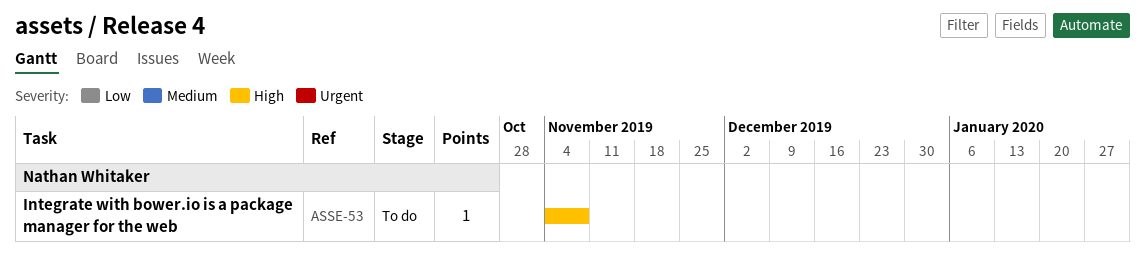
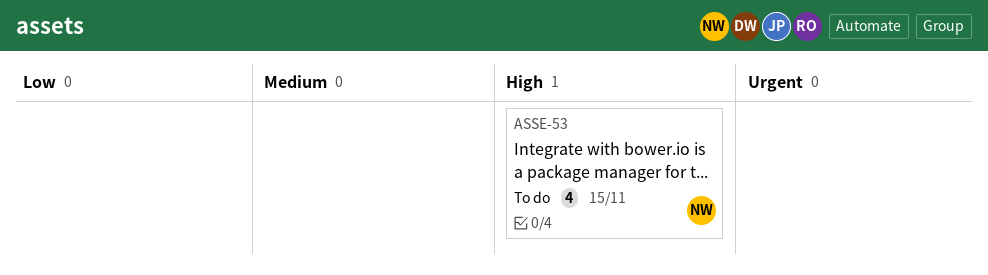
ASSE-53, estimate: 1 -> 4
ASSE-53, due: Nov 8 -> Nov 15

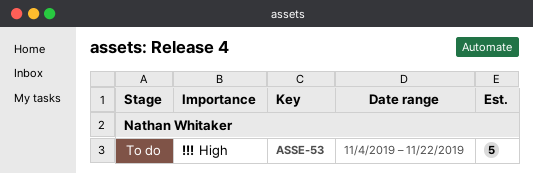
ASSE-53, estimate: 4 -> 5
ASSE-53, due: Nov 15 -> Nov 22

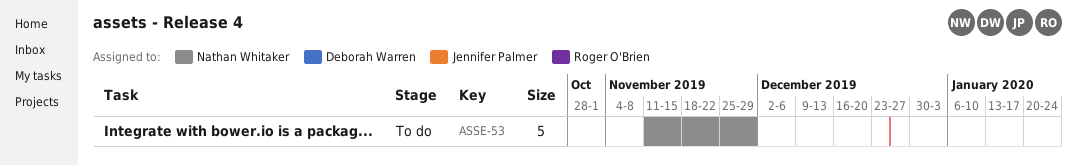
ASSE-53, start: Nov 4 -> Nov 11
ASSE-53, due: Nov 22 -> Nov 29

